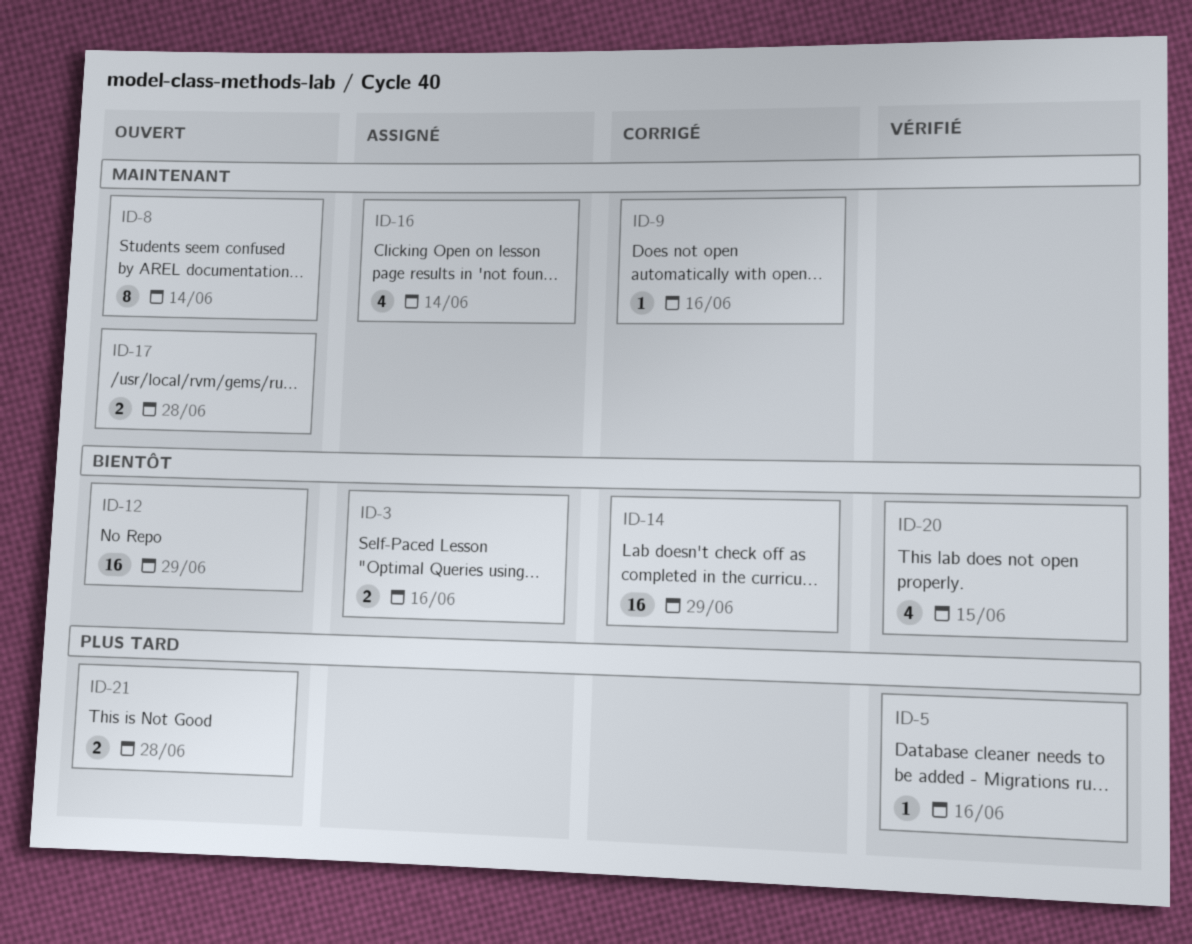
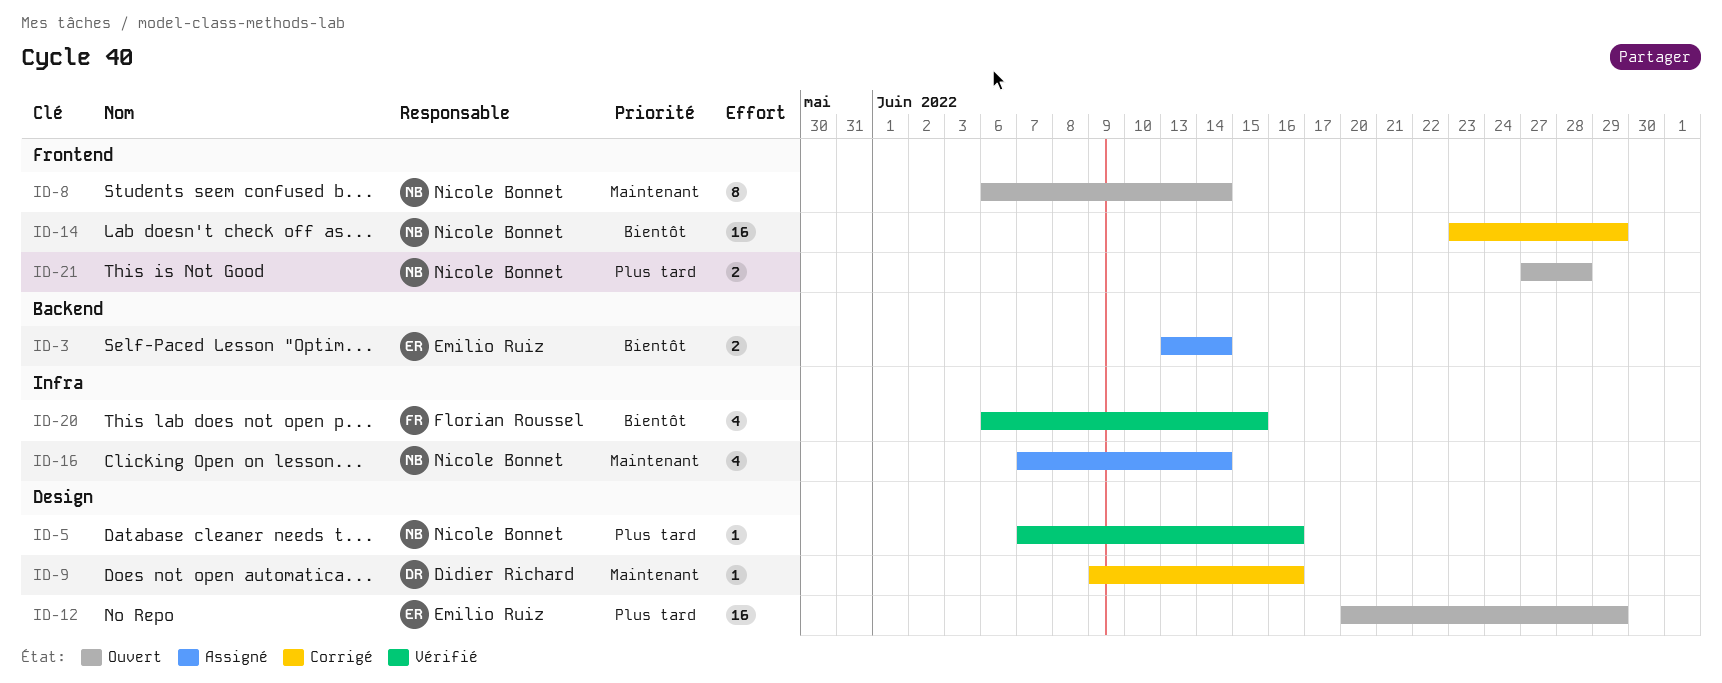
ID-3, due: Jun 16 -> Jun 14
ID-12, priority: Bientôt -> Plus tard
ID-17: present -> none

